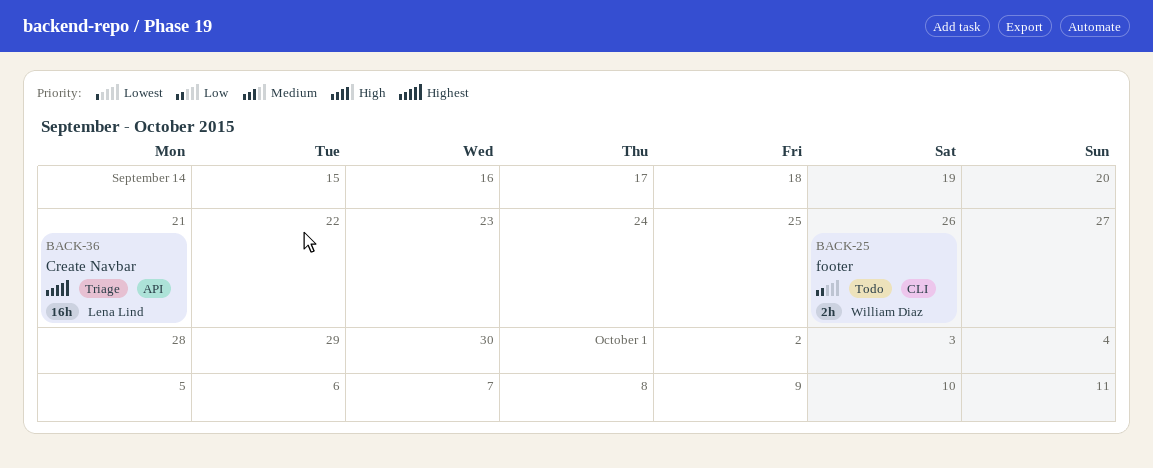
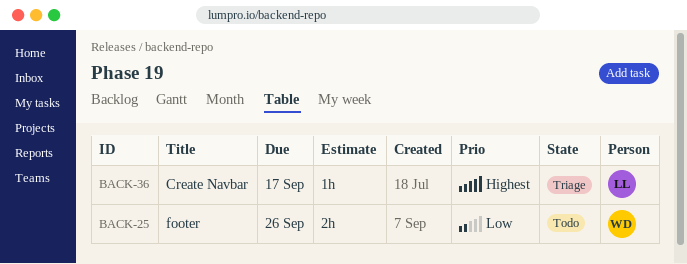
BACK-36, estimate: 16h -> 1h
BACK-36, due: Sep 21 -> Sep 17

